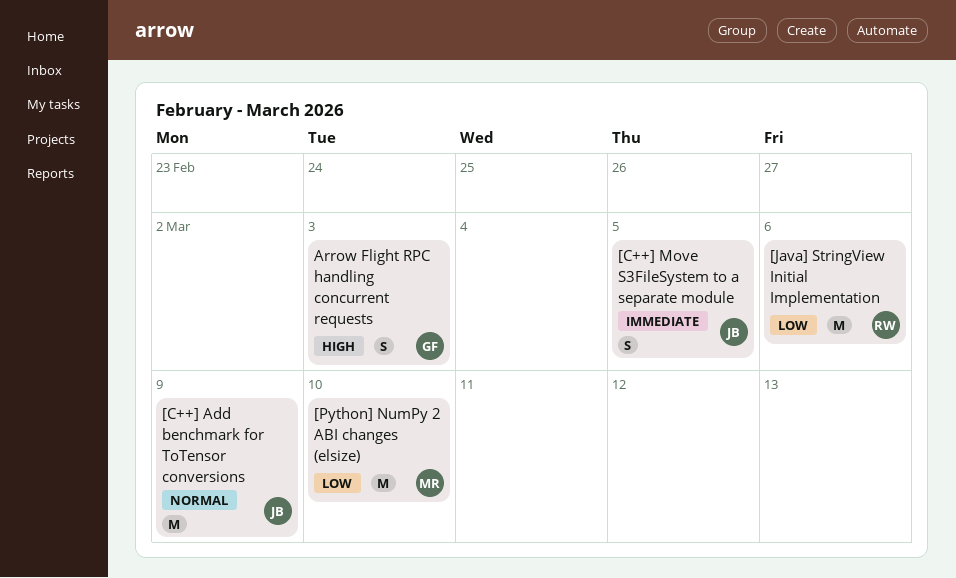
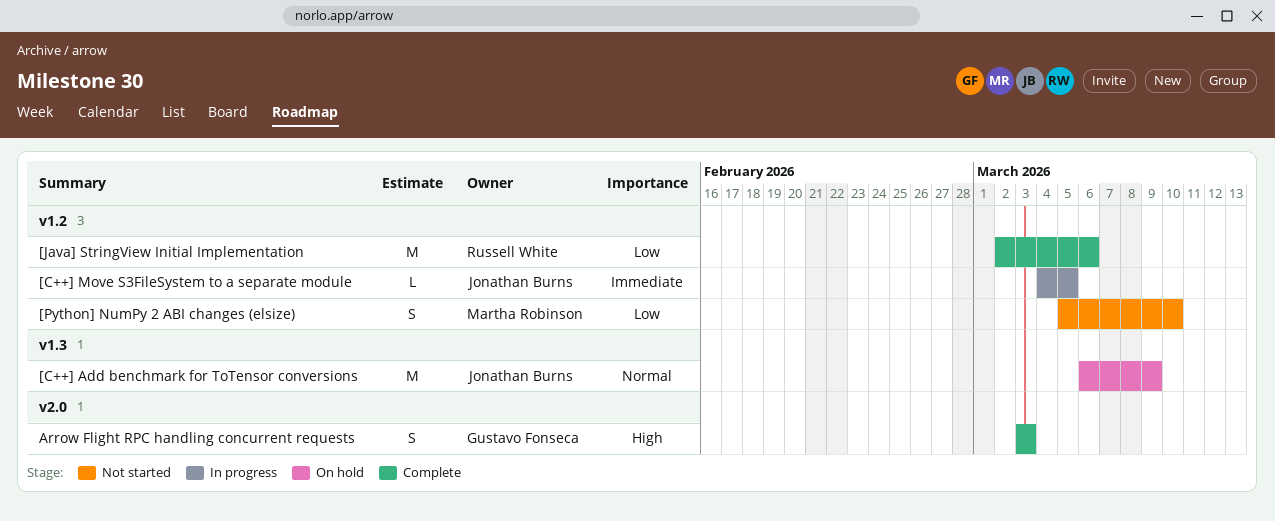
[C++] Move S3FileSystem to a separate module, estimate: S -> L
[Python] NumPy 2 ABI changes (elsize), estimate: M -> S

